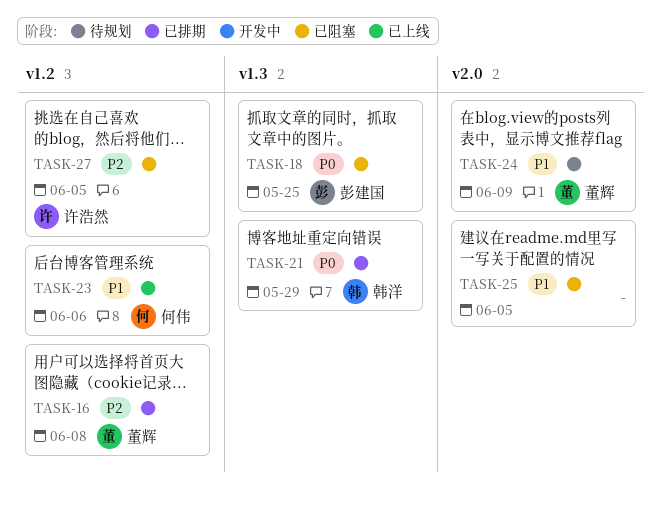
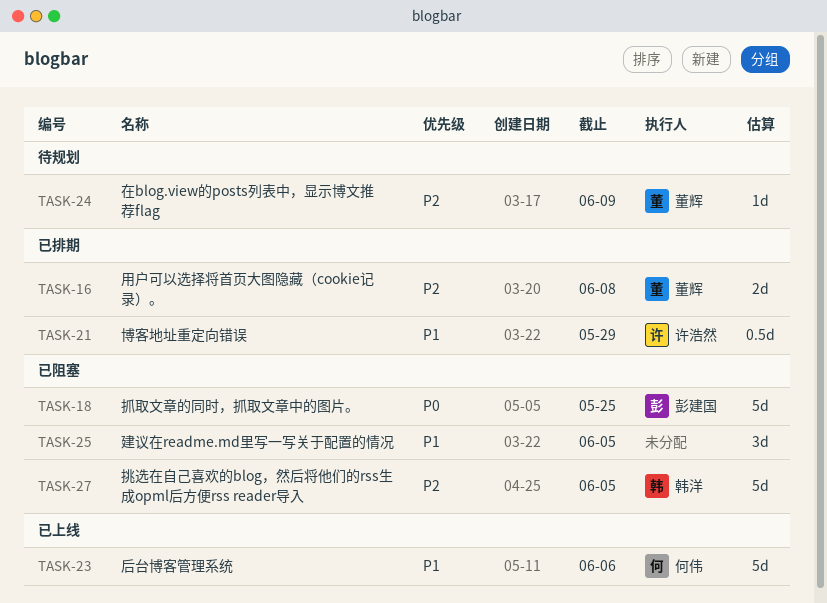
TASK-21, owner: 韩洋 -> 许浩然
TASK-21, priority: P0 -> P1
TASK-24, priority: P1 -> P2
TASK-27, owner: 许浩然 -> 韩洋

